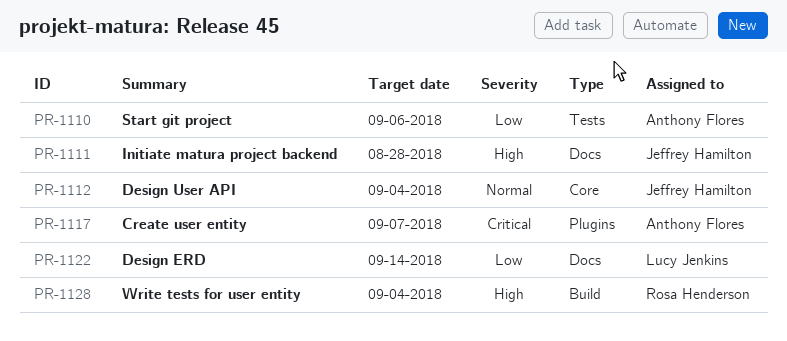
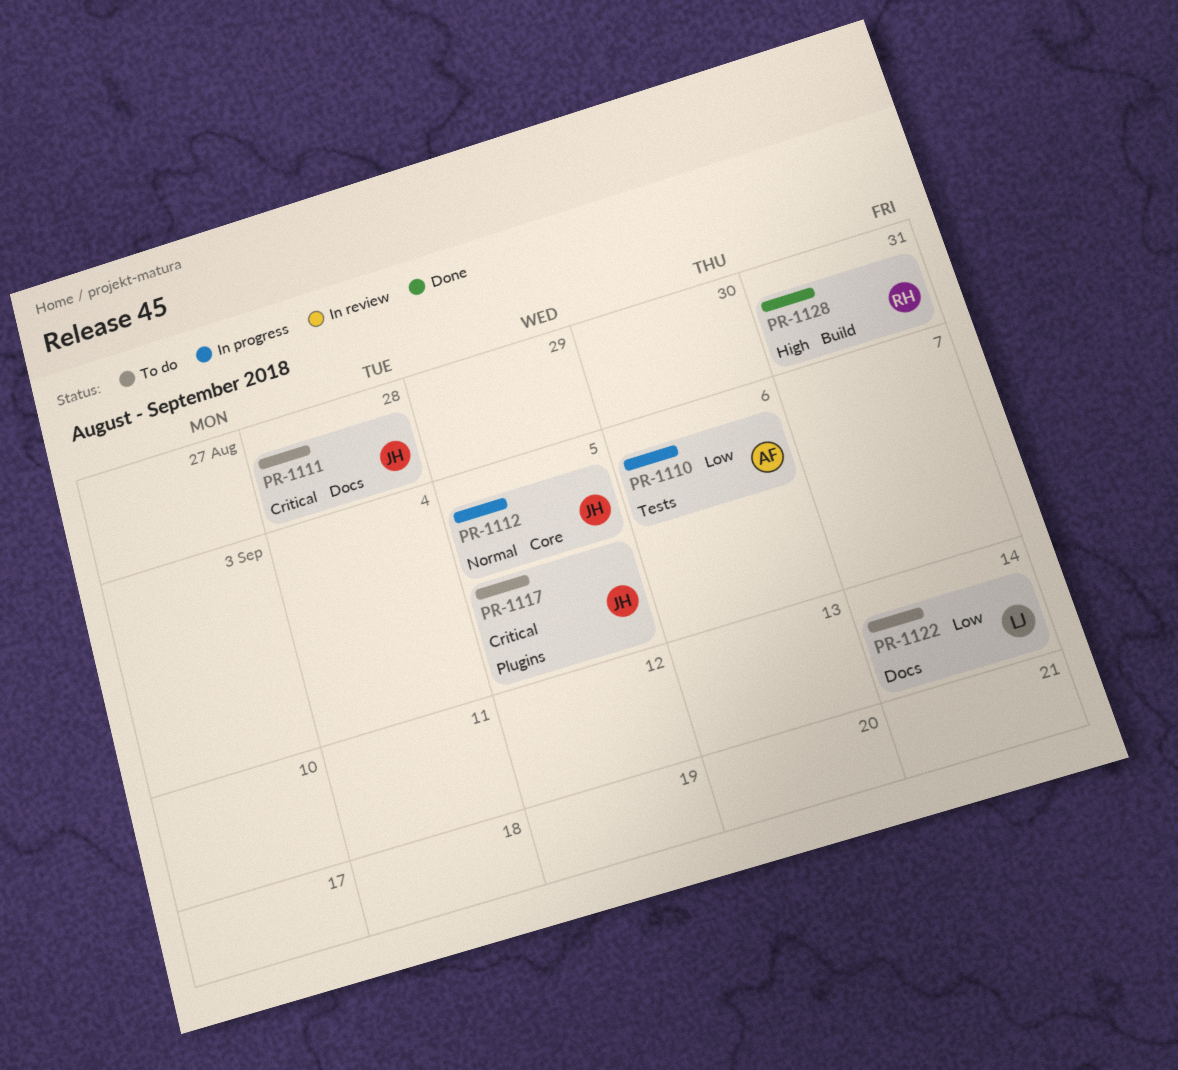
PR-1111, priority: High -> Critical
PR-1112, due: Sep 4 -> Sep 5
PR-1117, owner: Anthony Flores -> Jeffrey Hamilton
PR-1117, due: Sep 7 -> Sep 5
PR-1128, due: Sep 4 -> Aug 31

